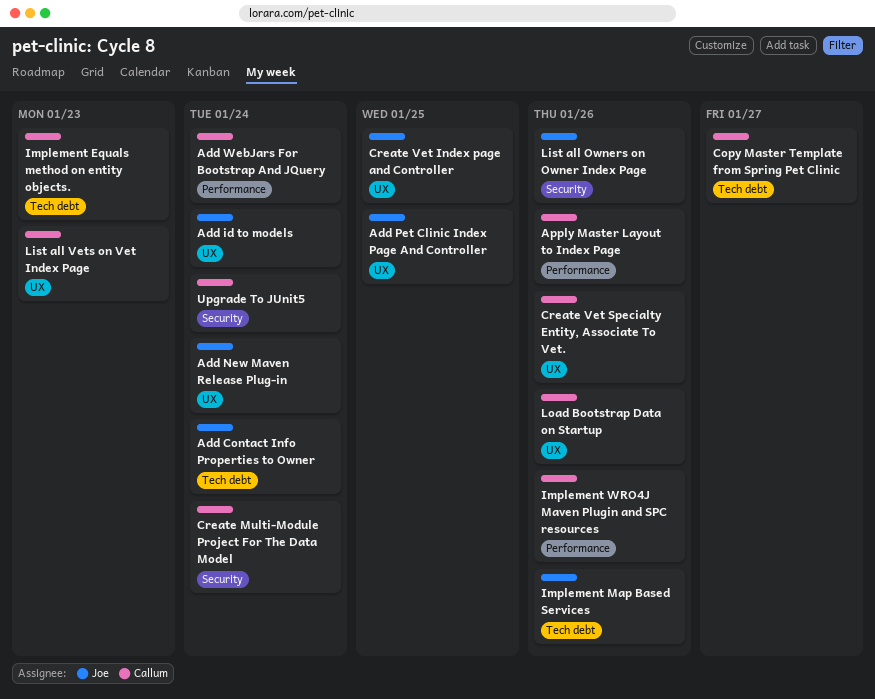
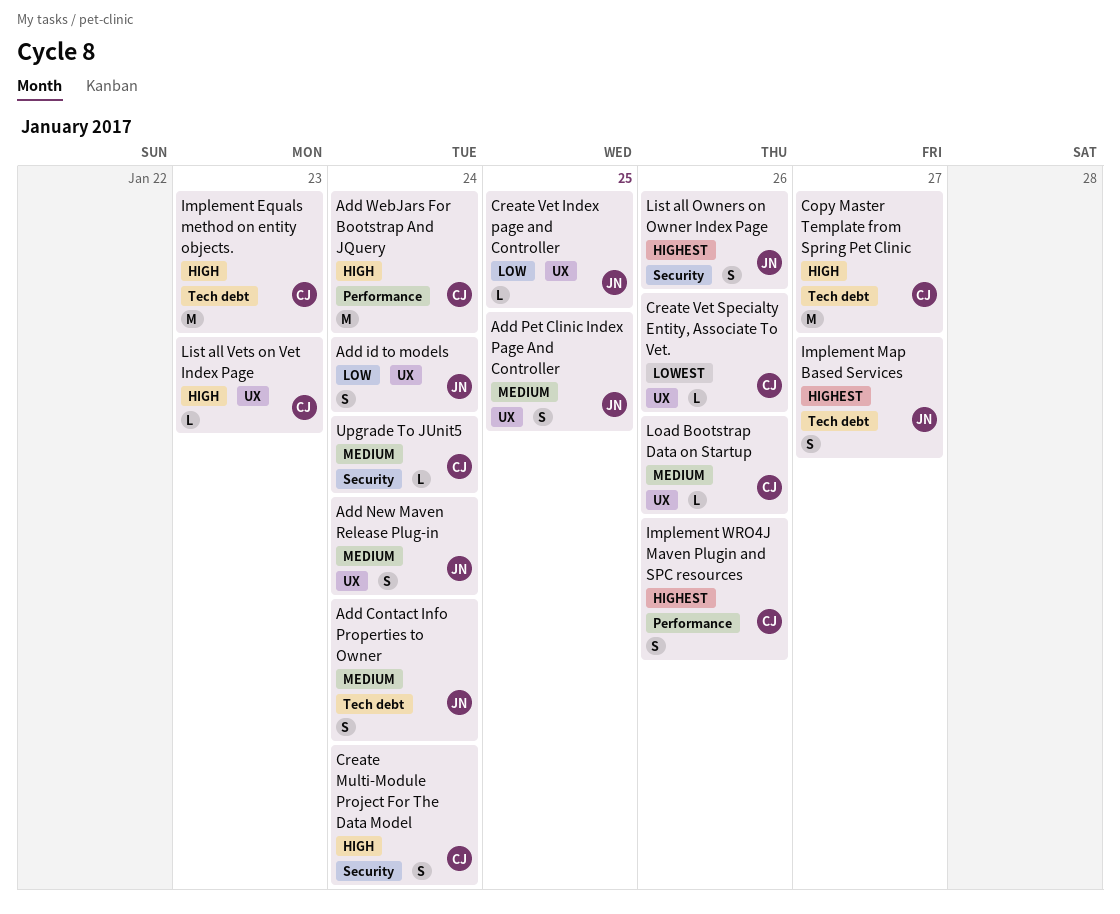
Apply Master Layout to Index Page: present -> none
Implement Map Based Services, due: Jan 26 -> Jan 27

